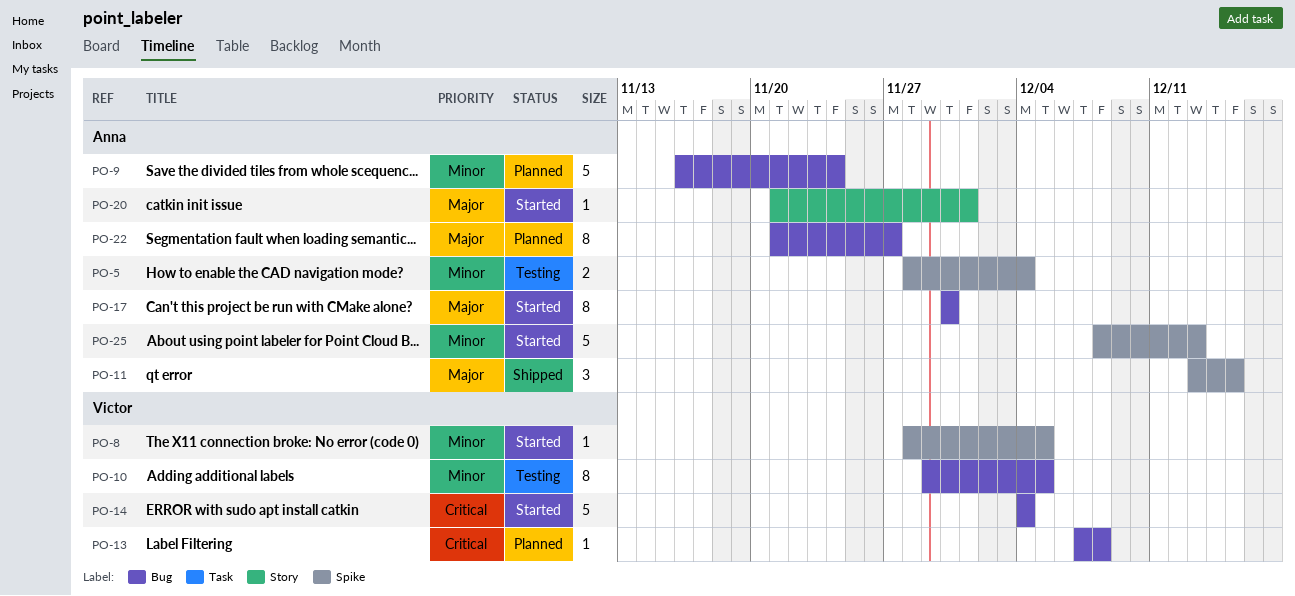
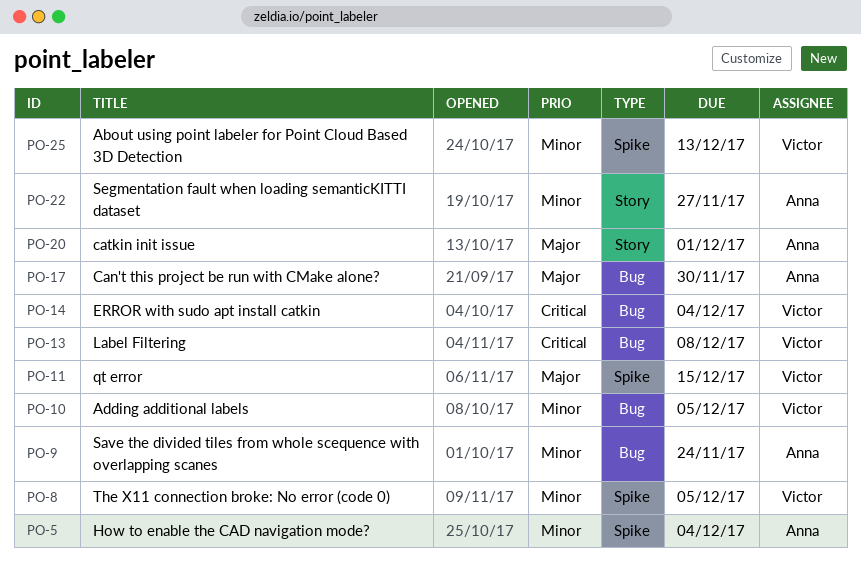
PO-11, owner: Anna -> Victor
PO-22, priority: Major -> Minor
PO-22, label: Bug -> Story
PO-25, owner: Anna -> Victor

